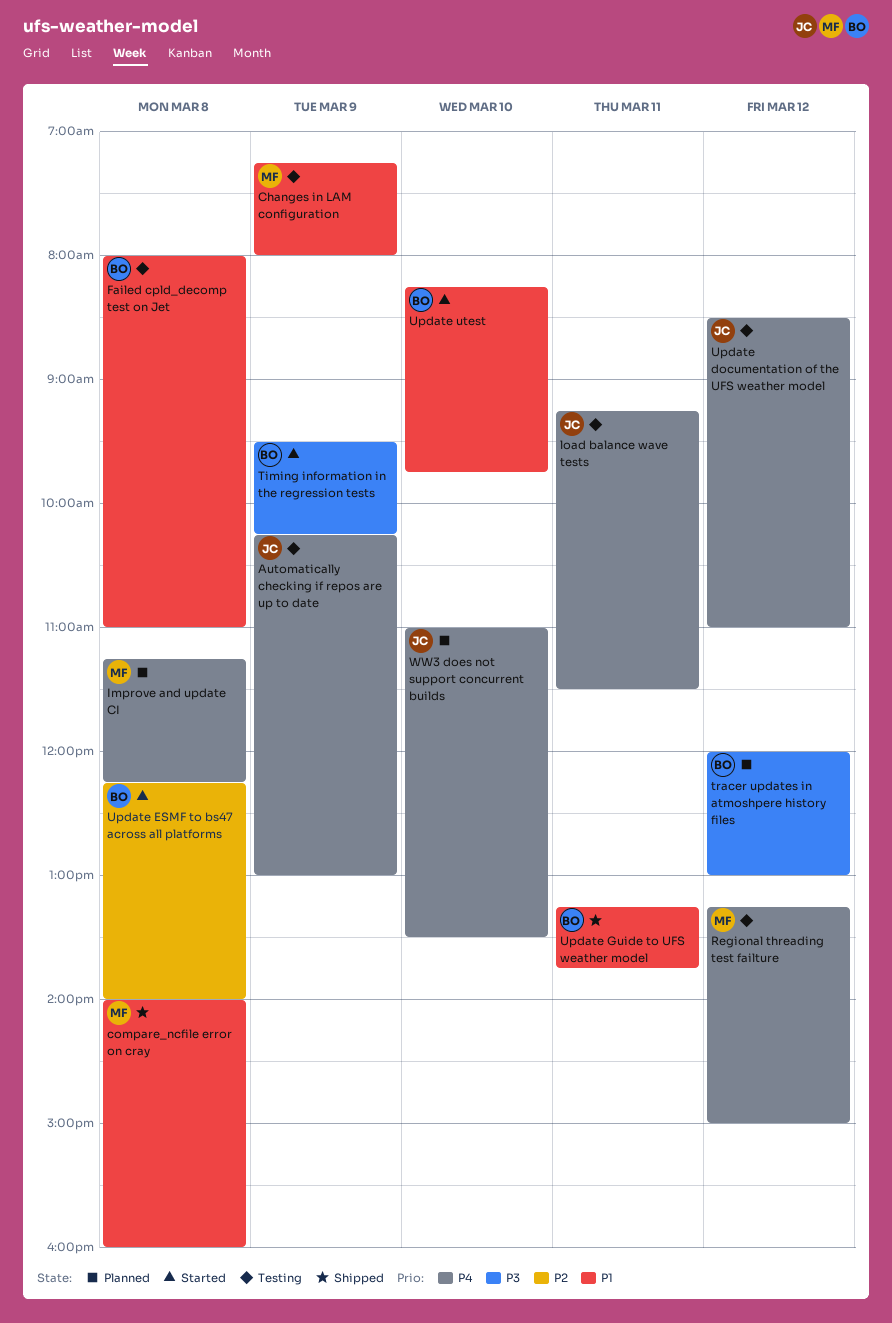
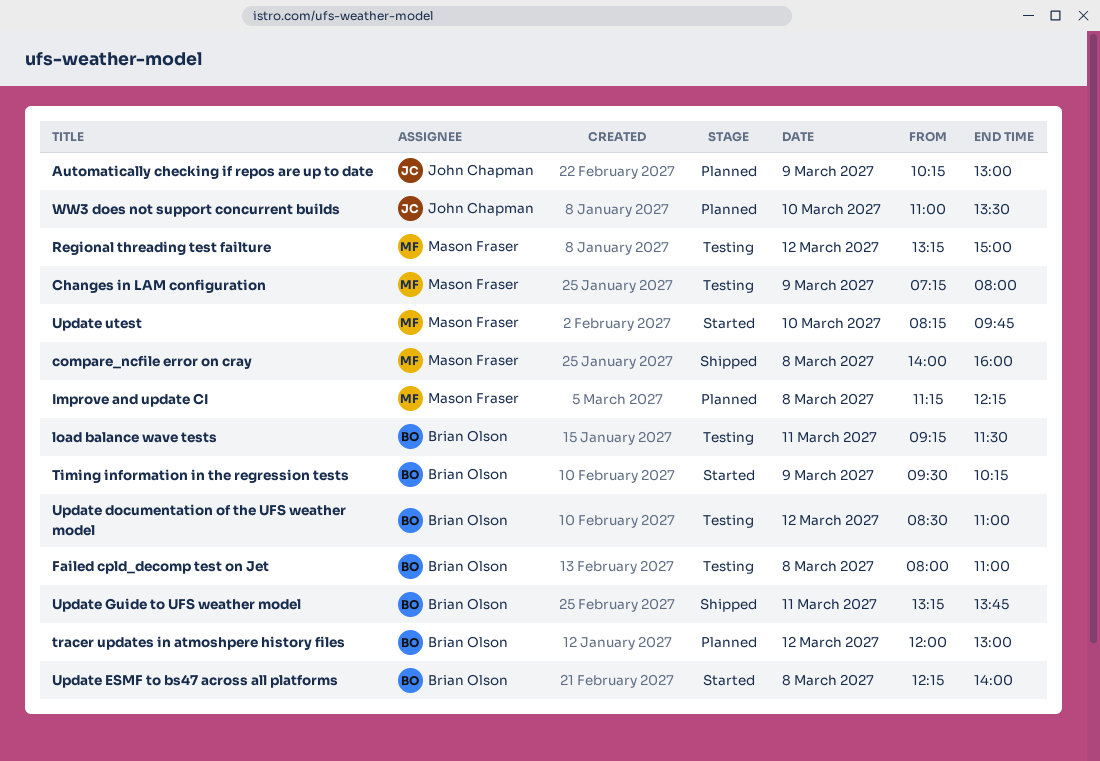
Automatically checking if repos are up to date, status: Testing -> Planned
load balance wave tests, owner: John Chapman -> Brian Olson
Update documentation of the UFS weather model, owner: John Chapman -> Brian Olson
Update utest, owner: Brian Olson -> Mason Fraser

